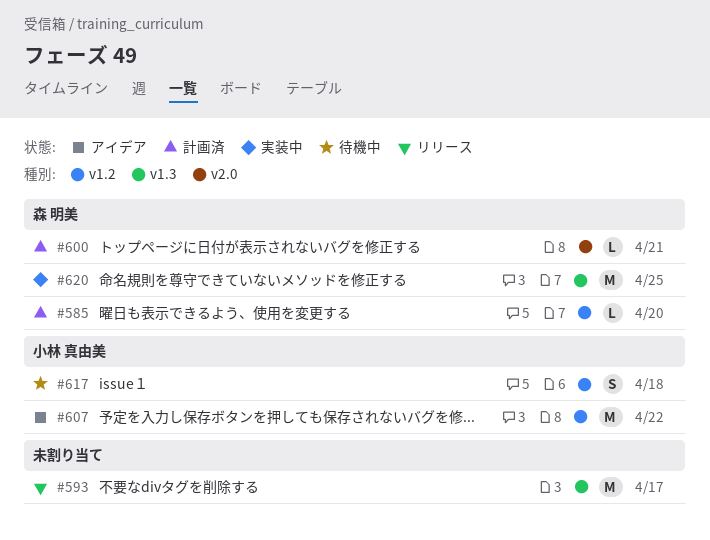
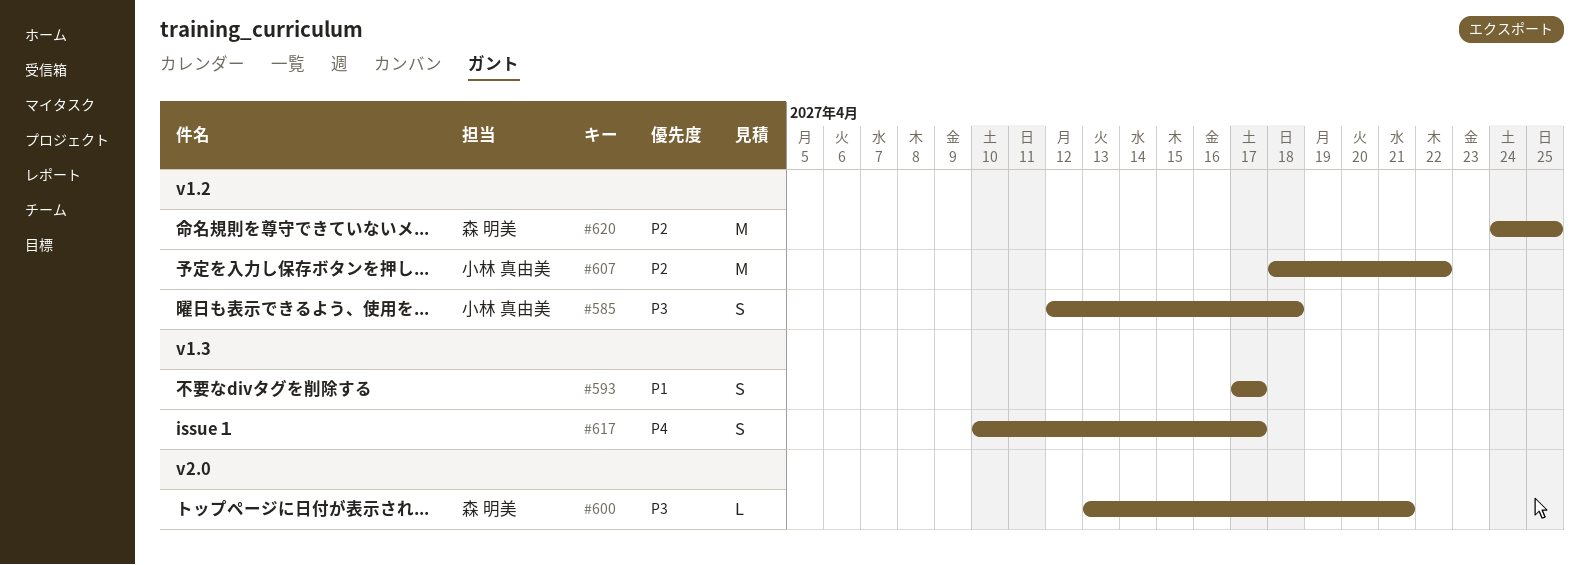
#585, owner: 森 明美 -> 小林 真由美
#585, estimate: L -> S
#585, due: Apr 20 -> Apr 18
#593, estimate: M -> S
#617, owner: 小林 真由美 -> none
#617, label: v1.2 -> v1.3
#617, due: Apr 18 -> Apr 17
#620, label: v1.3 -> v1.2

